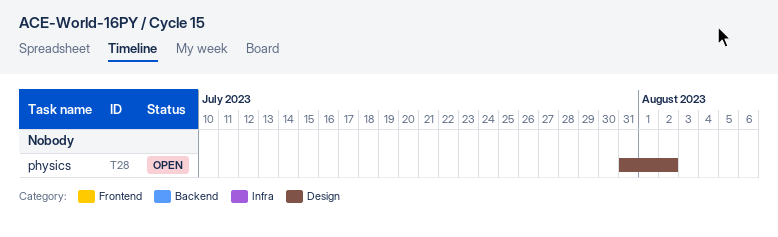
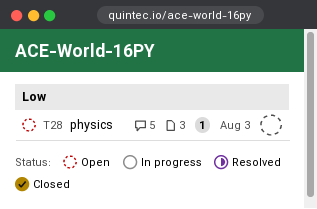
T28, due: Aug 2 -> Aug 3

